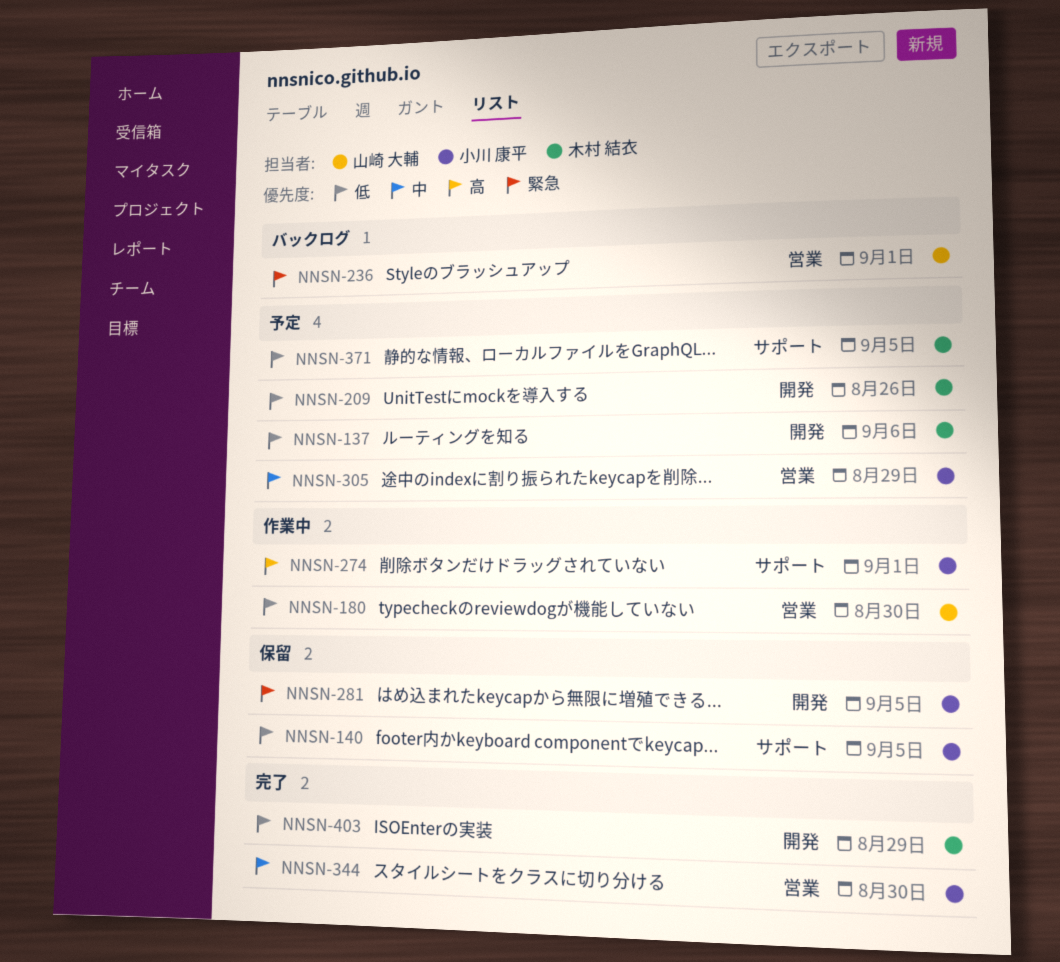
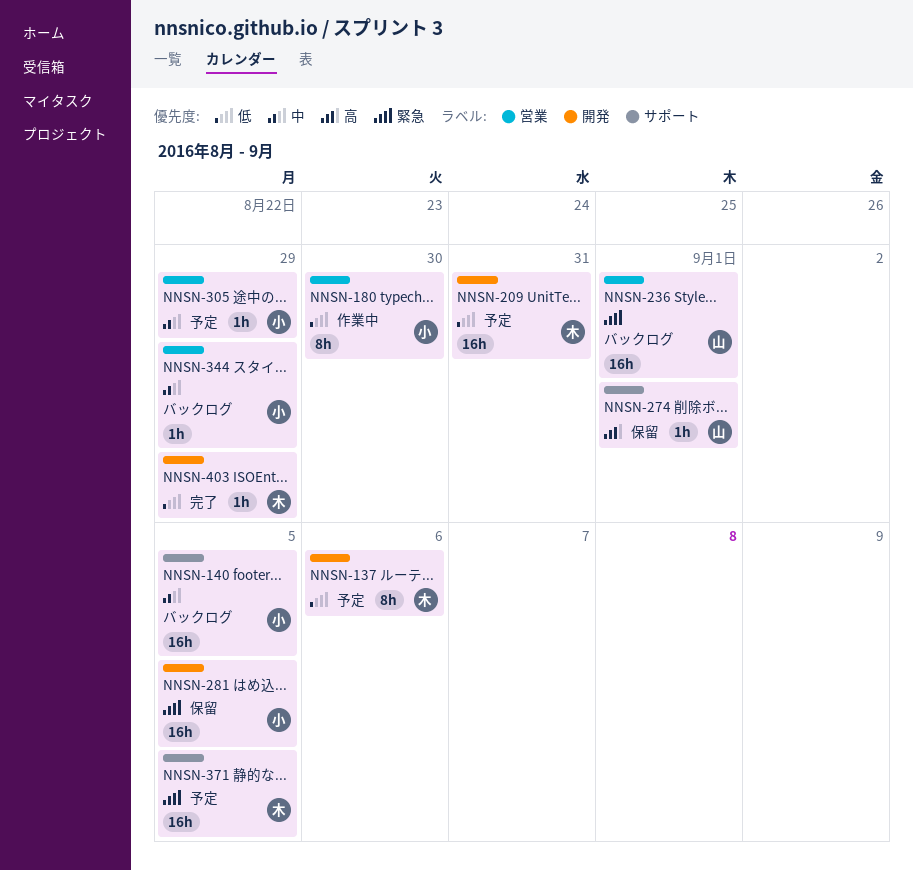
NNSN-140, status: 保留 -> バックログ
NNSN-140, priority: 低 -> 中
NNSN-180, owner: 山崎 大輔 -> 小川 康平
NNSN-209, due: Aug 26 -> Aug 31
NNSN-274, status: 作業中 -> 保留
NNSN-274, owner: 小川 康平 -> 山崎 大輔
NNSN-344, status: 完了 -> バックログ
NNSN-344, due: Aug 30 -> Aug 29
NNSN-371, priority: 低 -> 緊急

